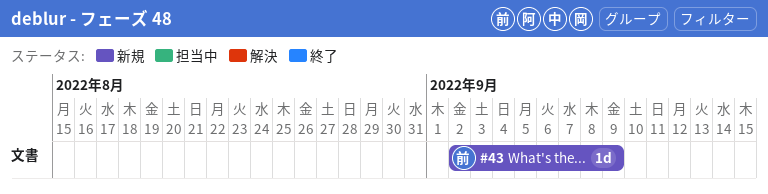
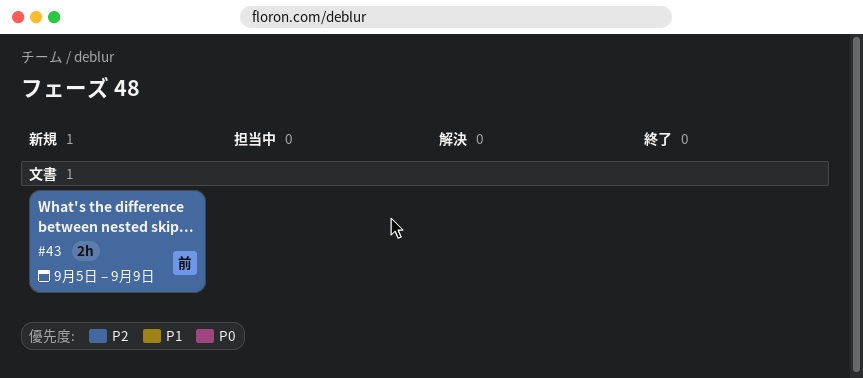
#43, estimate: 1d -> 2h
#43, start: Sep 2 -> Sep 5

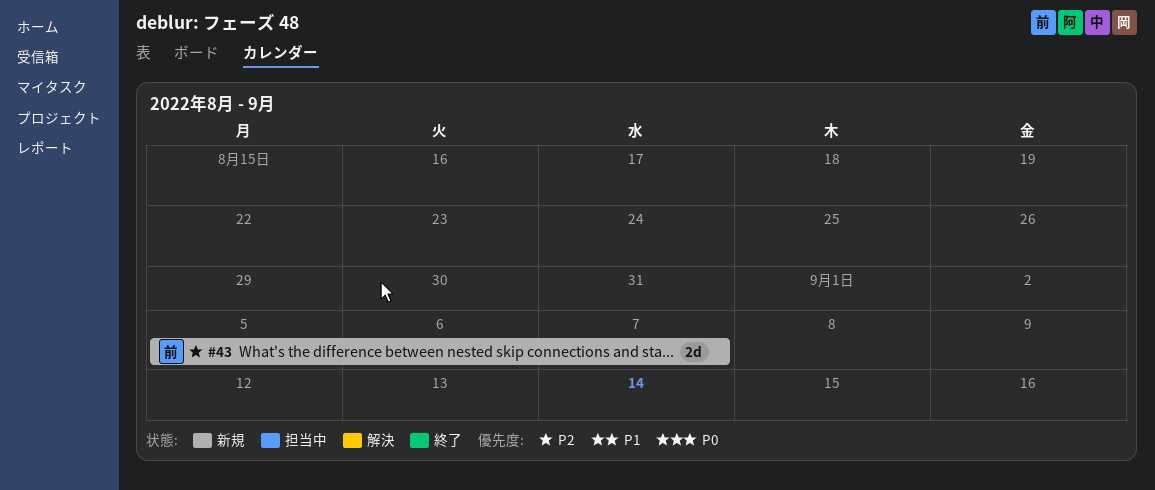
#43, estimate: 2h -> 2d
#43, due: Sep 9 -> Sep 7

